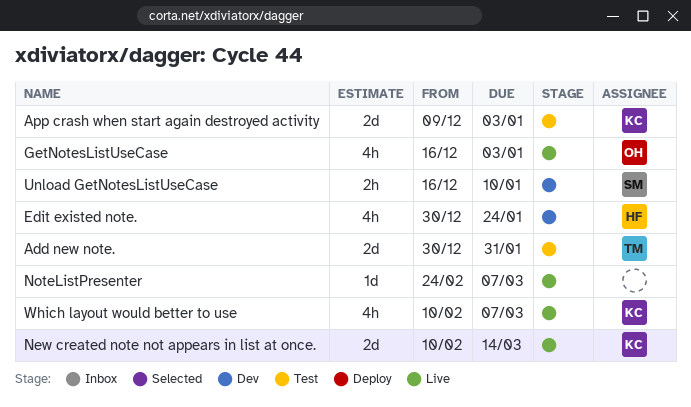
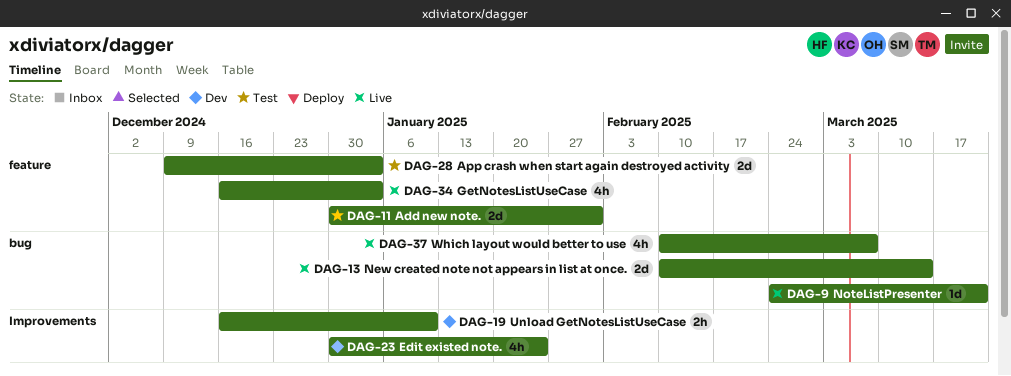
NoteListPresenter, due: Mar 7 -> Mar 21

